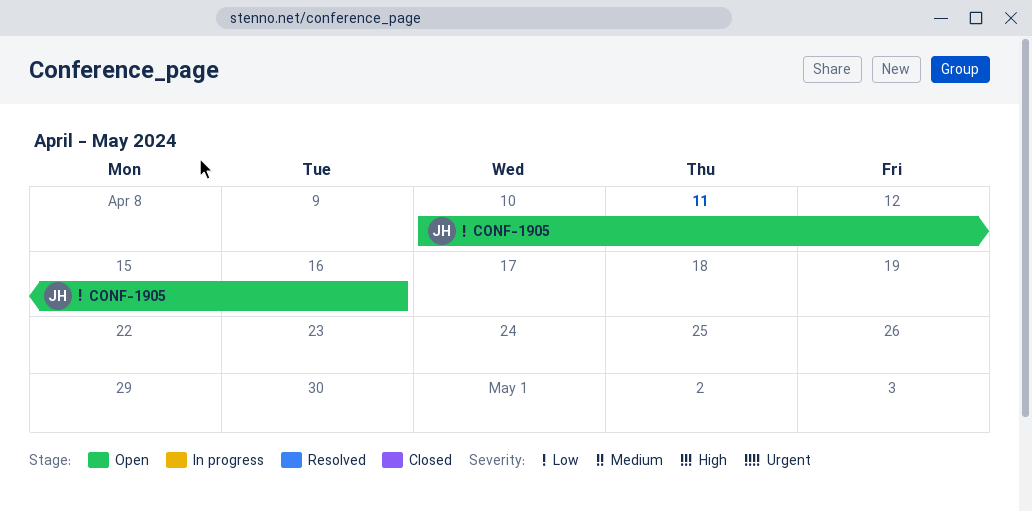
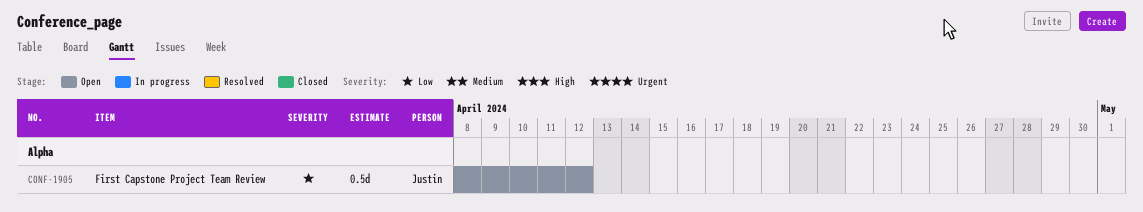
CONF-1905, start: Apr 10 -> Apr 8
CONF-1905, due: Apr 16 -> Apr 12

